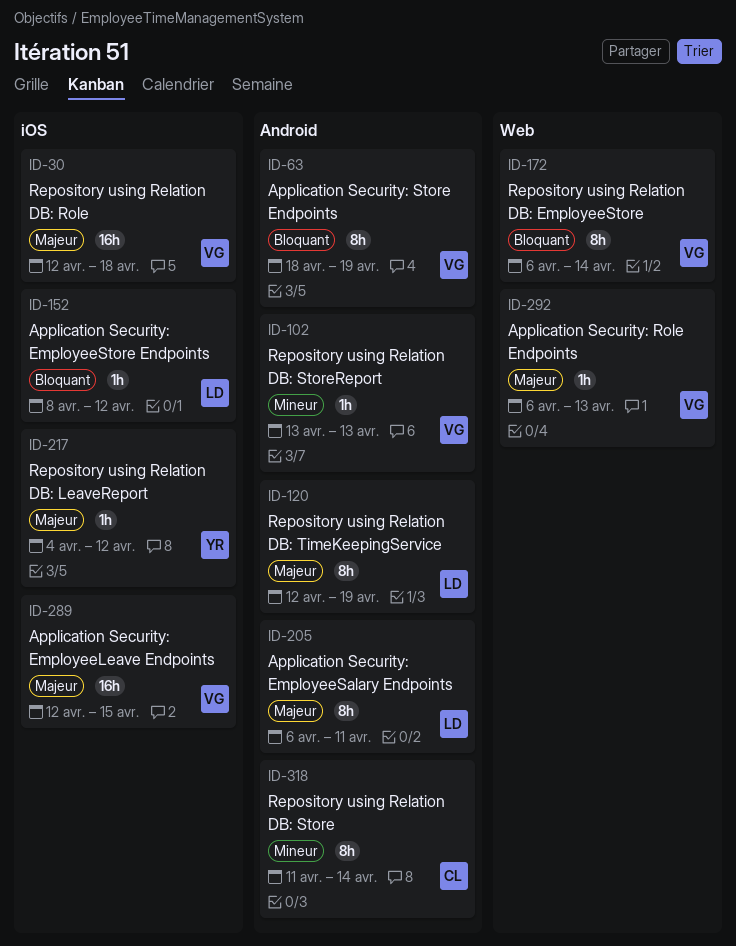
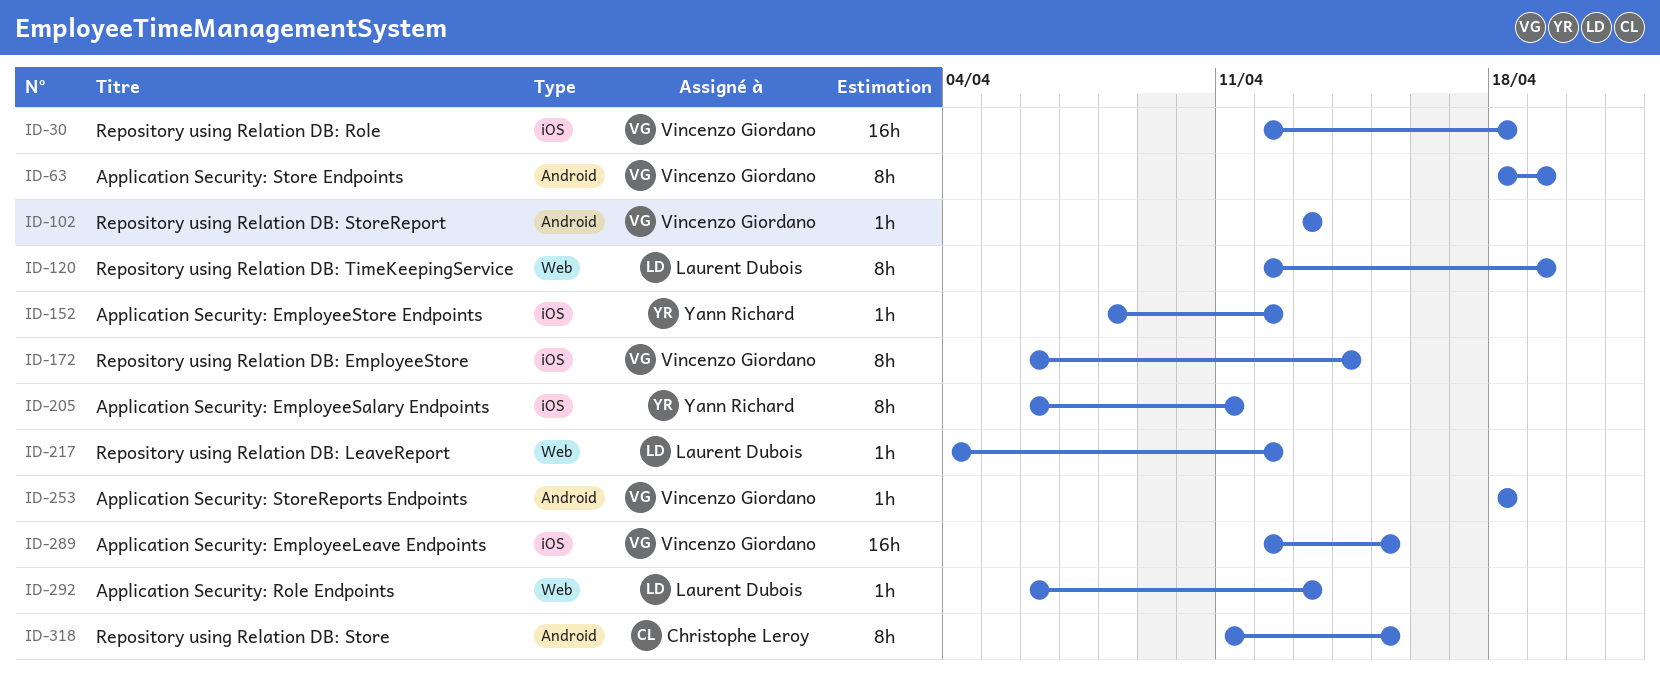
ID-120, label: Android -> Web
ID-152, owner: Laurent Dubois -> Yann Richard
ID-172, label: Web -> iOS
ID-205, owner: Laurent Dubois -> Yann Richard
ID-205, label: Android -> iOS
ID-217, owner: Yann Richard -> Laurent Dubois
ID-217, label: iOS -> Web
ID-253: none -> present
ID-292, owner: Vincenzo Giordano -> Laurent Dubois
ID-318, due: Apr 14 -> Apr 15

